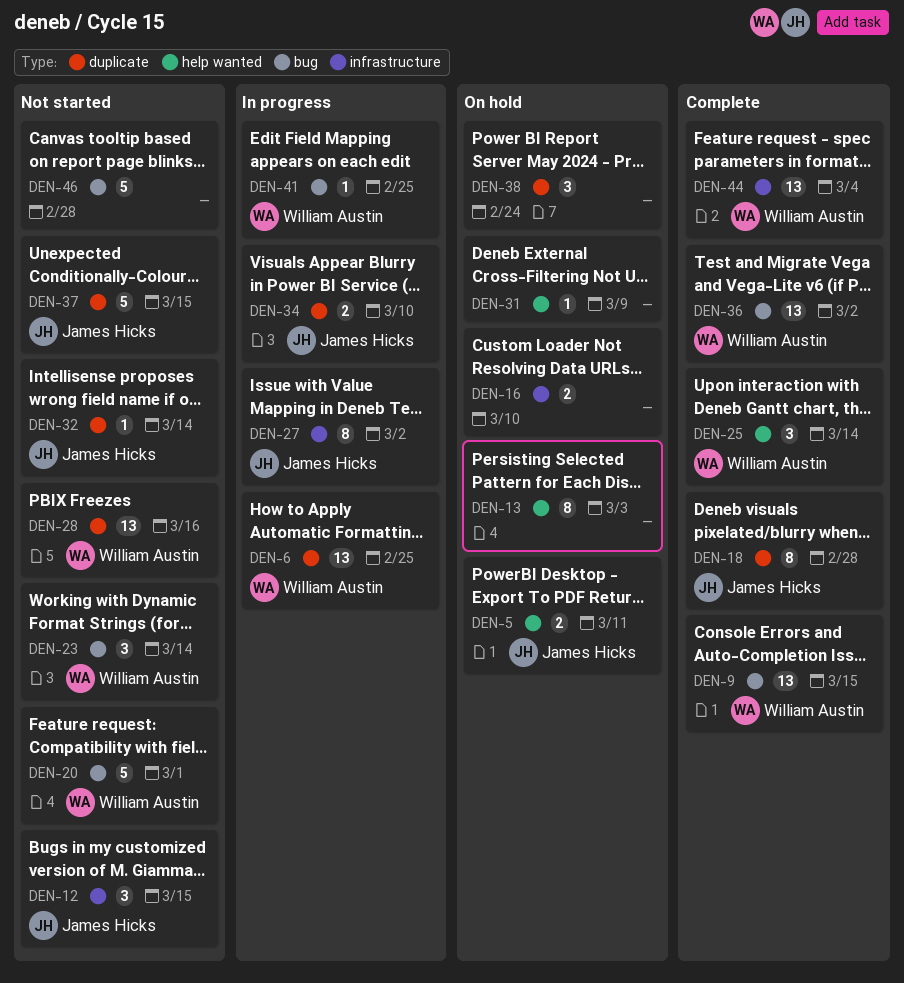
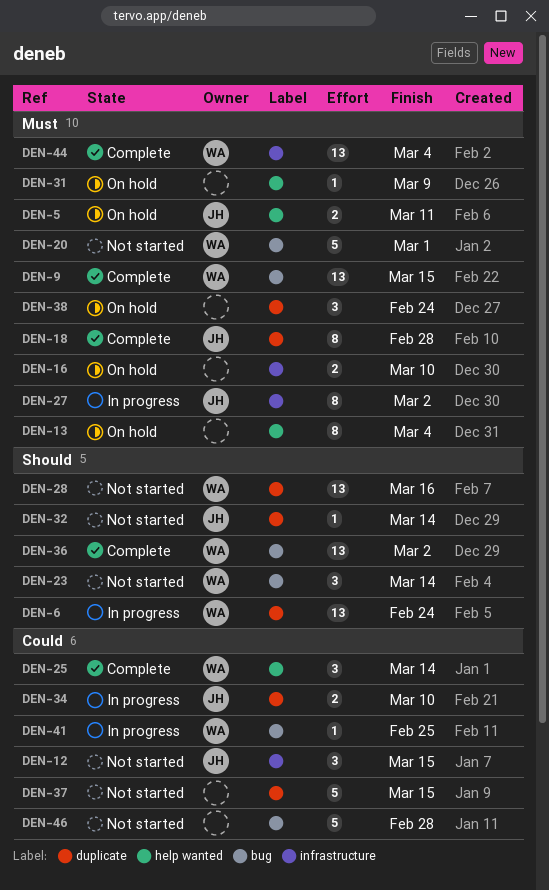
DEN-6, due: Feb 25 -> Feb 24
DEN-13, due: Mar 3 -> Mar 4
DEN-37, owner: James Hicks -> none

